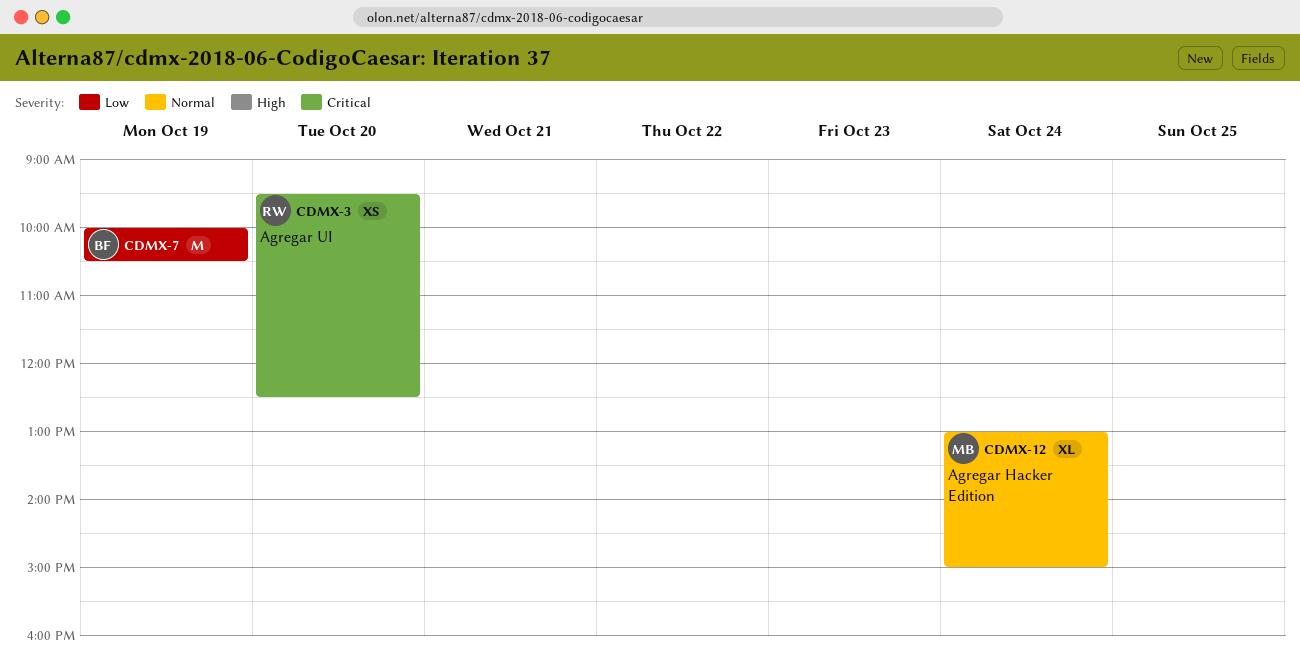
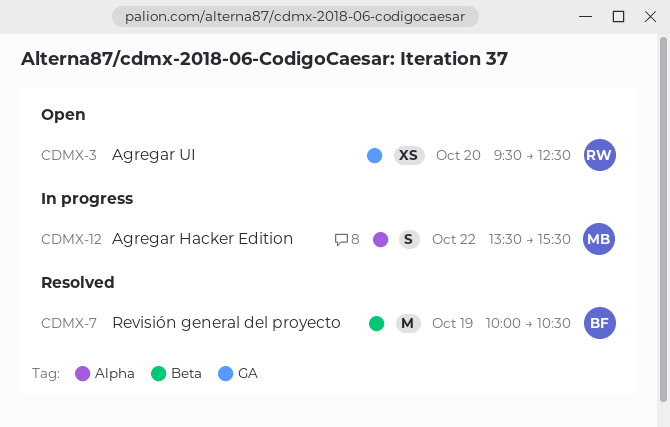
CDMX-12, estimate: XL -> S
CDMX-12, day: Oct 24 -> Oct 22
CDMX-12, begins: 13:00 -> 13:30
CDMX-12, ends: 15:00 -> 15:30

